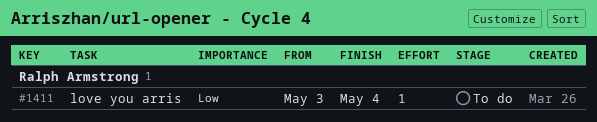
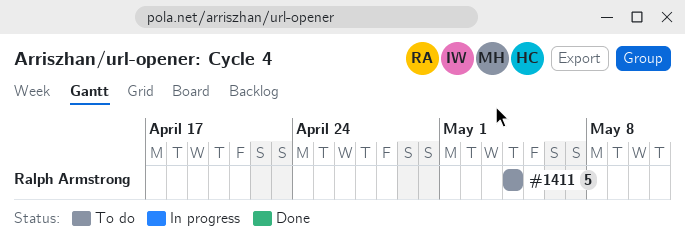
#1411, estimate: 1 -> 5
#1411, start: May 3 -> May 4

